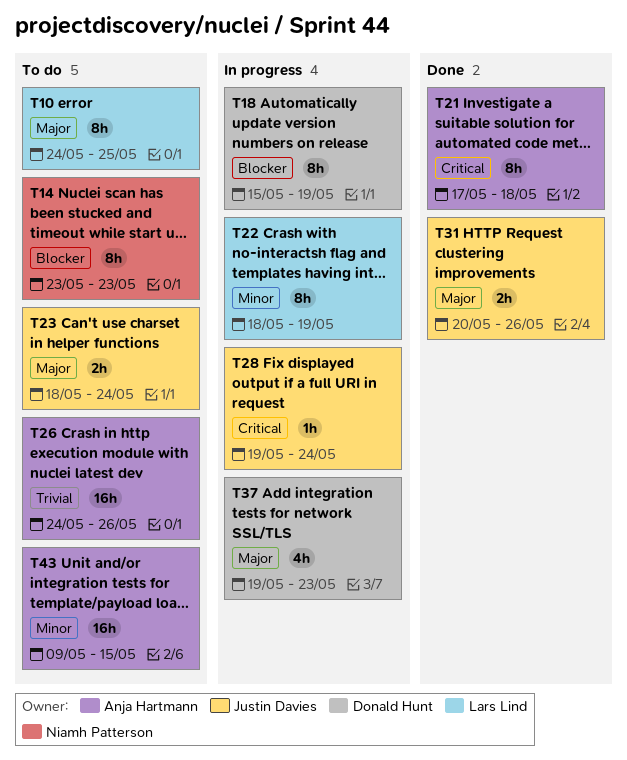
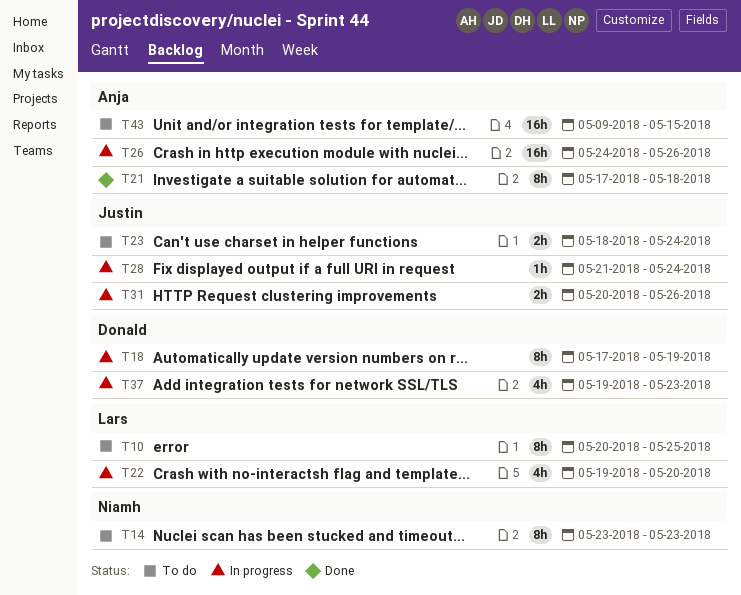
T10, start: May 24 -> May 20
T18, start: May 15 -> May 17
T22, estimate: 8h -> 4h
T22, start: May 18 -> May 19
T22, due: May 19 -> May 20
T26, status: To do -> In progress
T28, start: May 19 -> May 21
T31, status: Done -> In progress

